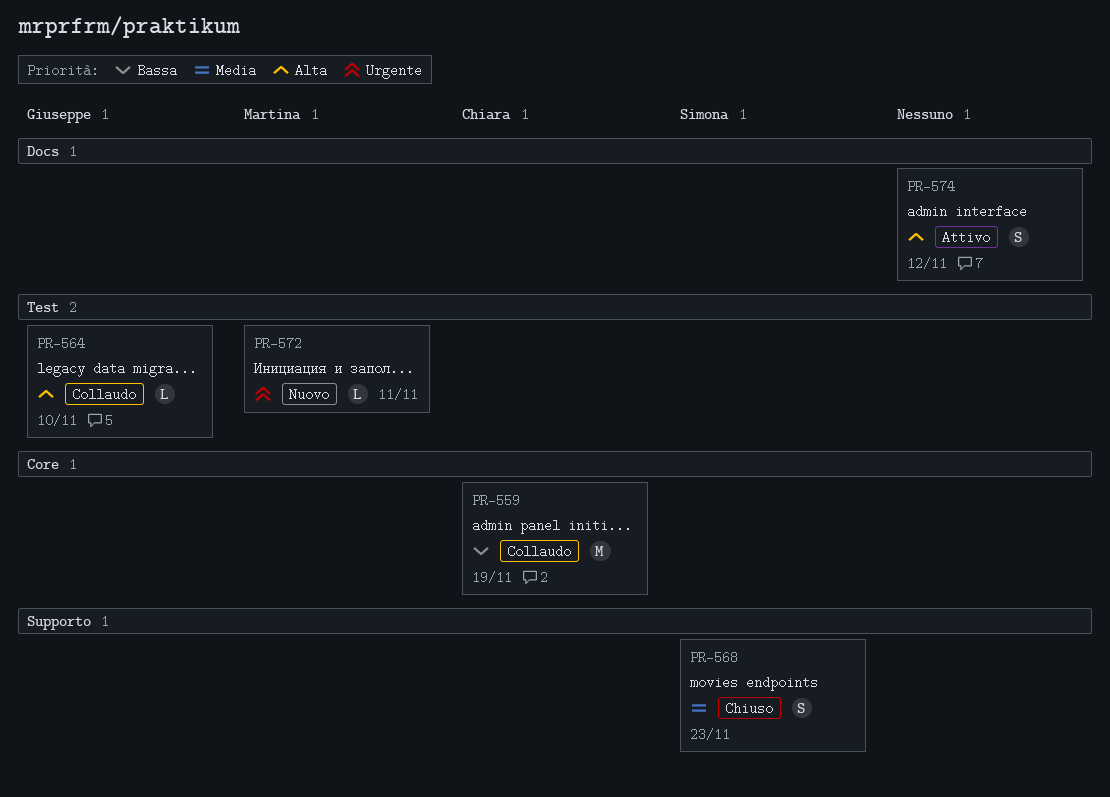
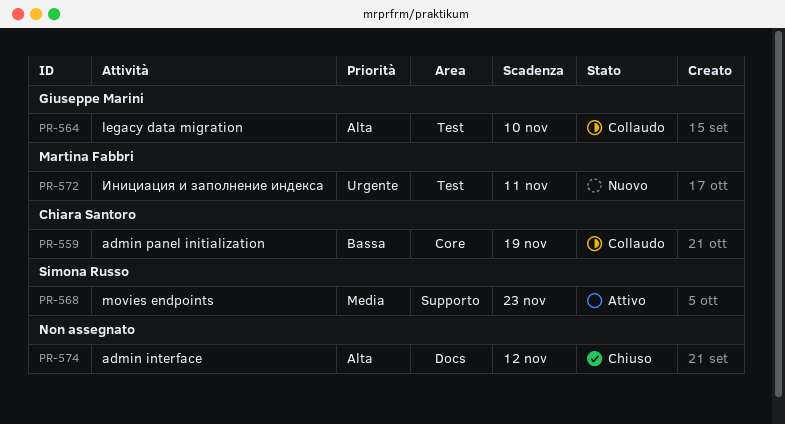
PR-568, status: Chiuso -> Attivo
PR-574, status: Attivo -> Chiuso

